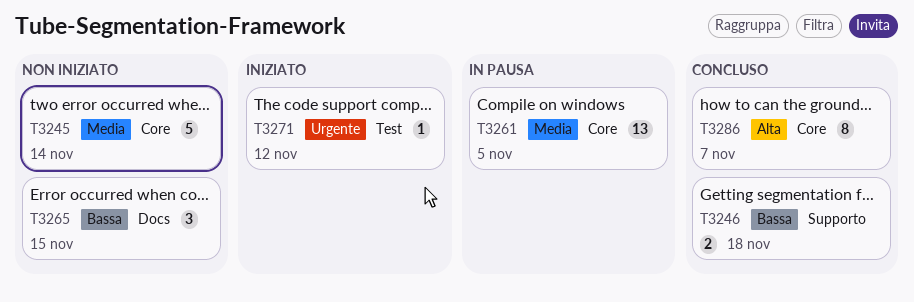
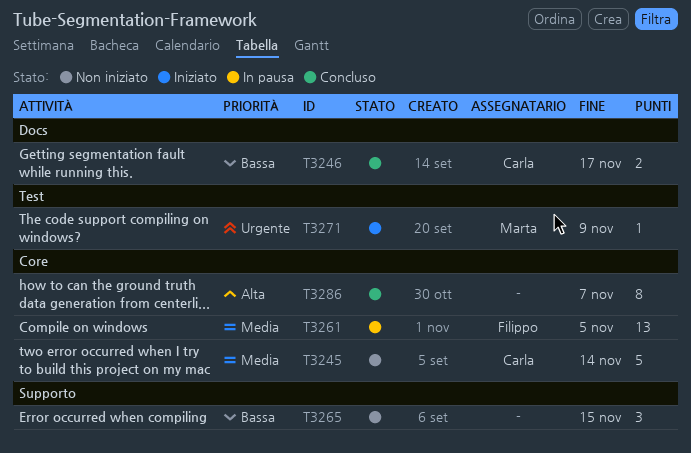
T3246, label: Supporto -> Docs
T3246, due: Nov 18 -> Nov 17
T3265, label: Docs -> Supporto
T3271, due: Nov 12 -> Nov 9

